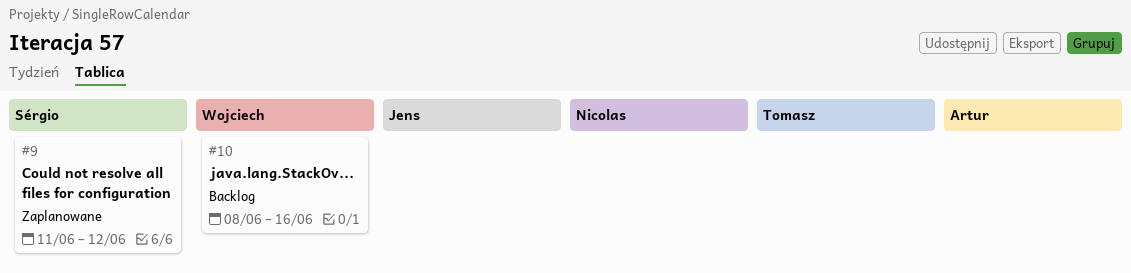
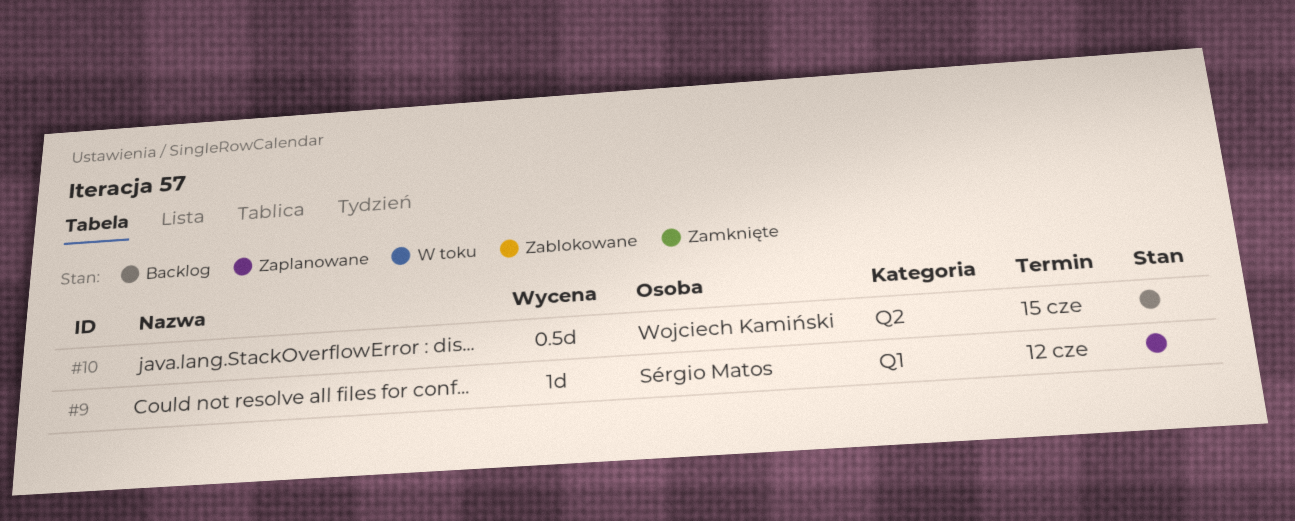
#10, due: Jun 16 -> Jun 15

